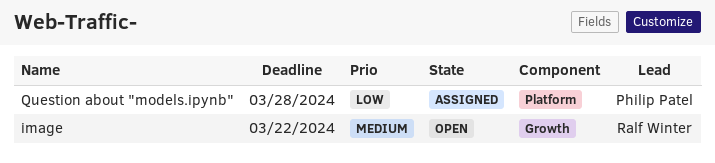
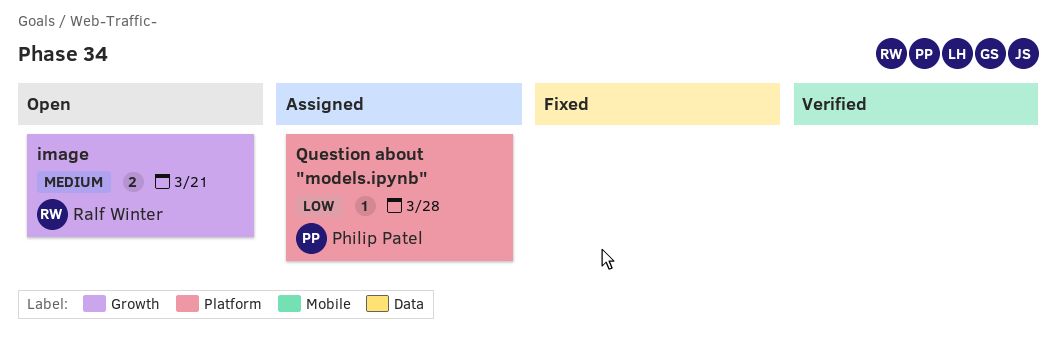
image, due: Mar 22 -> Mar 21

